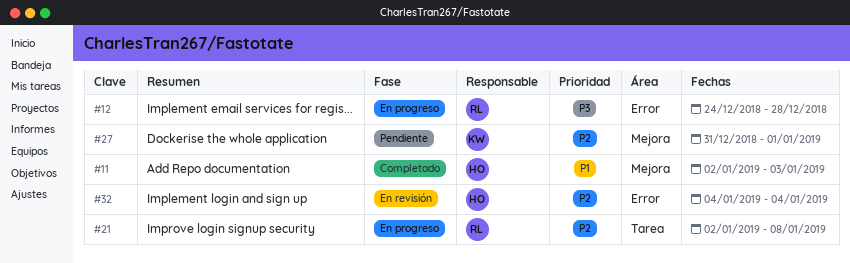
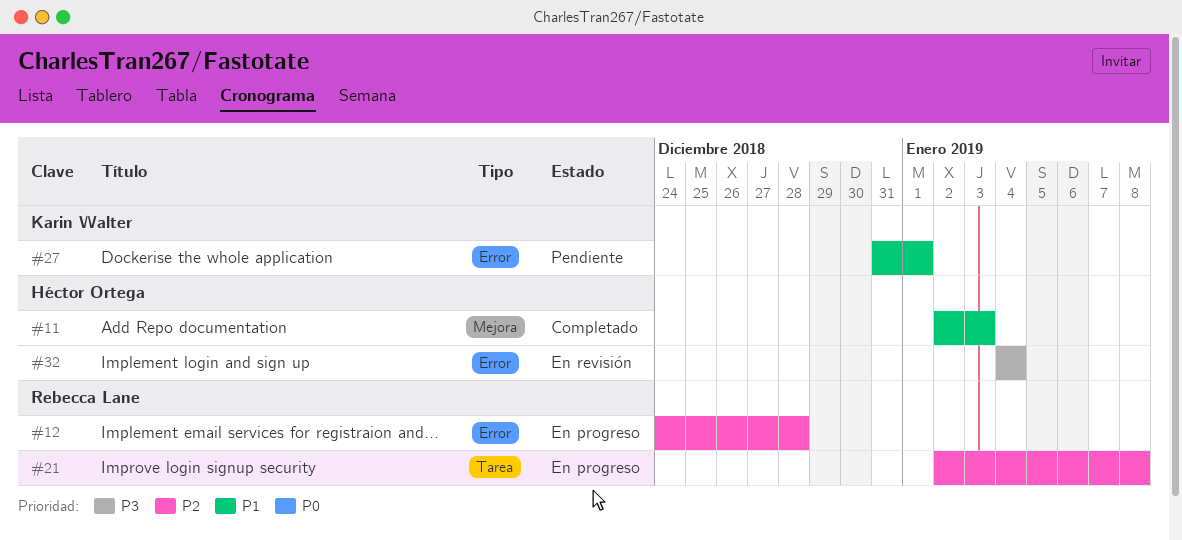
#12, priority: P3 -> P2
#27, priority: P2 -> P1
#27, label: Mejora -> Error
#32, priority: P2 -> P3

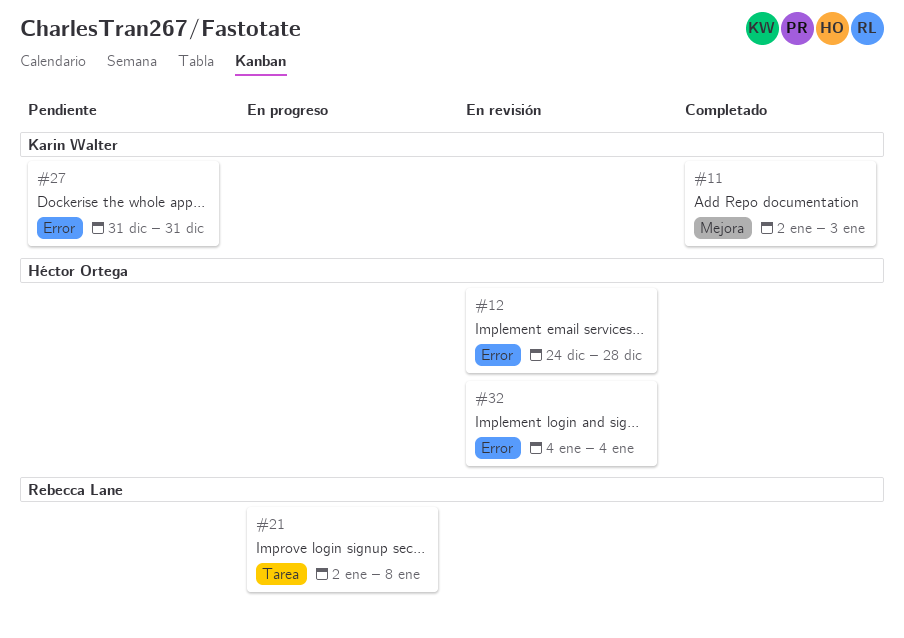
#11, owner: Héctor Ortega -> Karin Walter
#12, status: En progreso -> En revisión
#12, owner: Rebecca Lane -> Héctor Ortega
#27, due: Jan 1 -> Dec 31

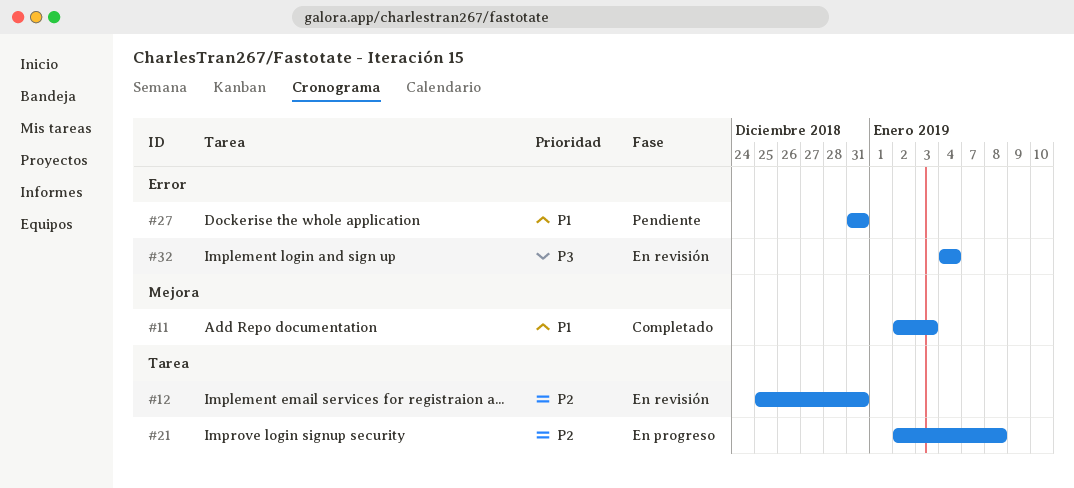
#12, label: Error -> Tarea
#12, start: Dec 24 -> Dec 25
#12, due: Dec 28 -> Dec 31

